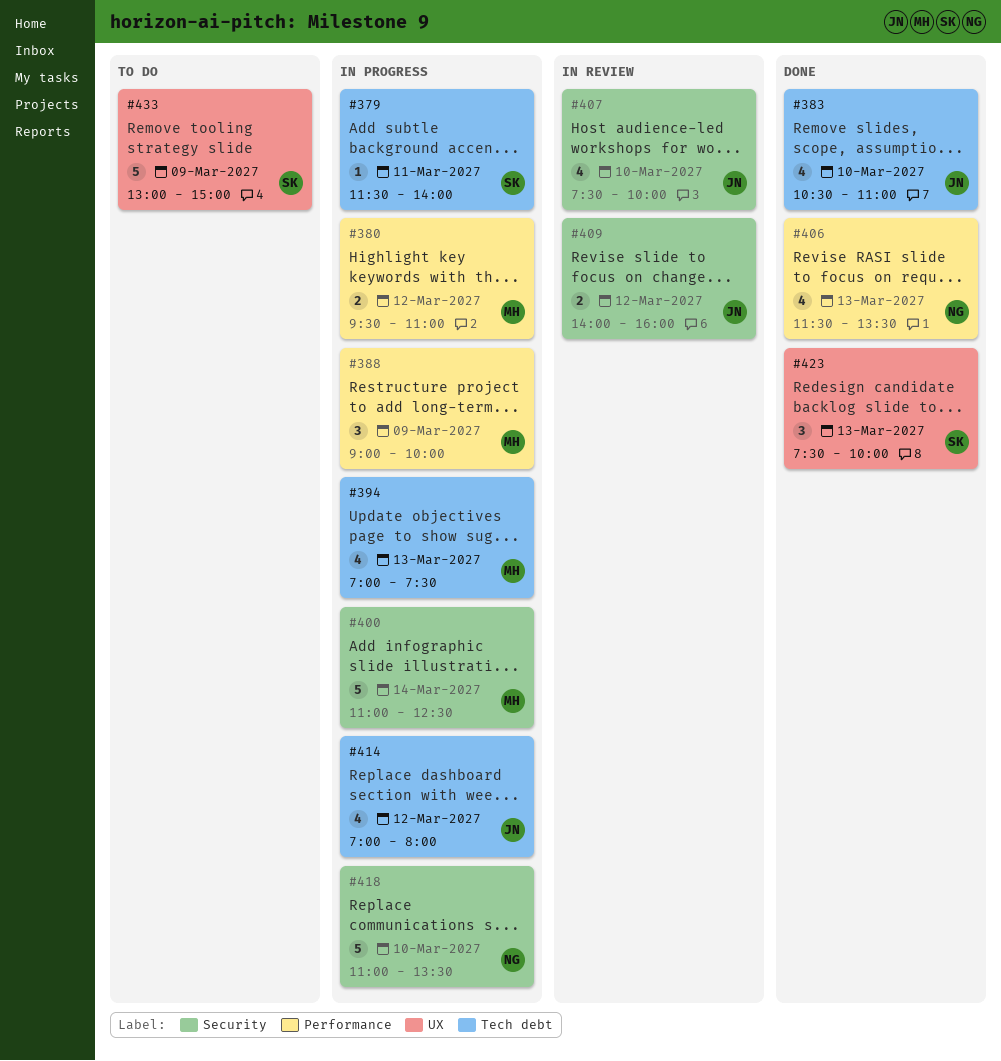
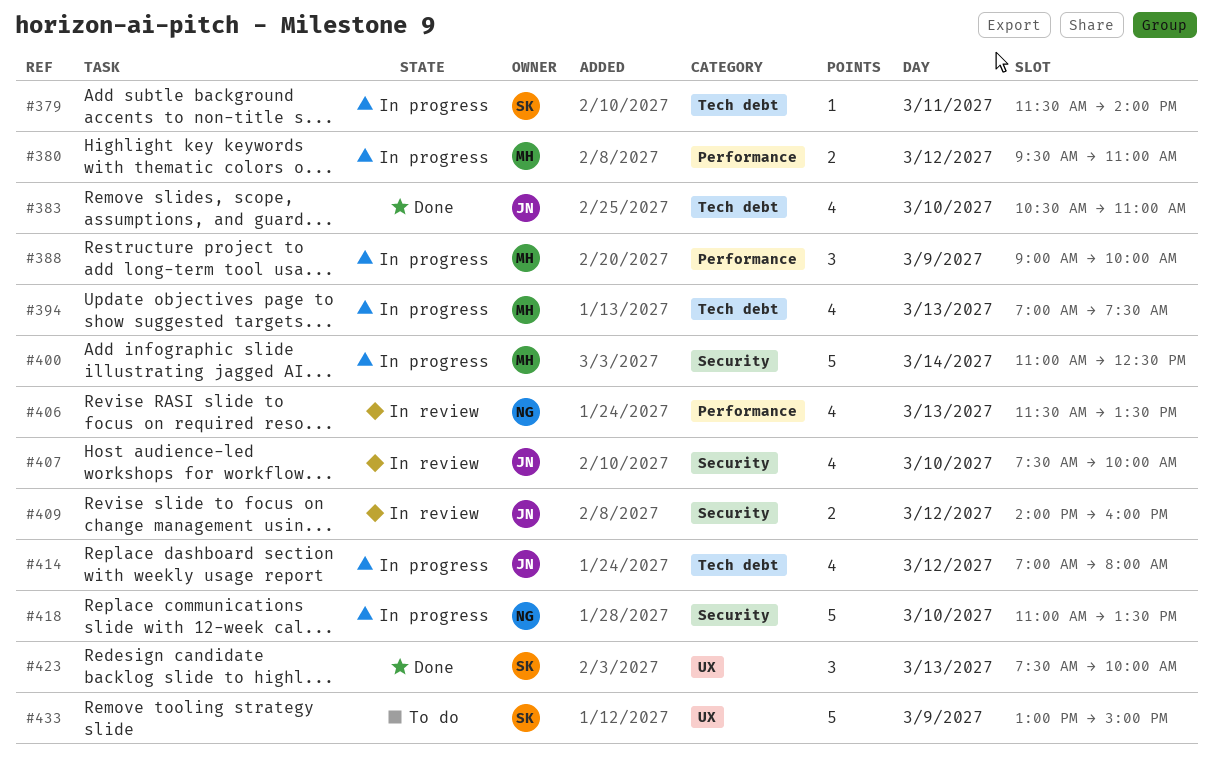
#406, status: Done -> In review

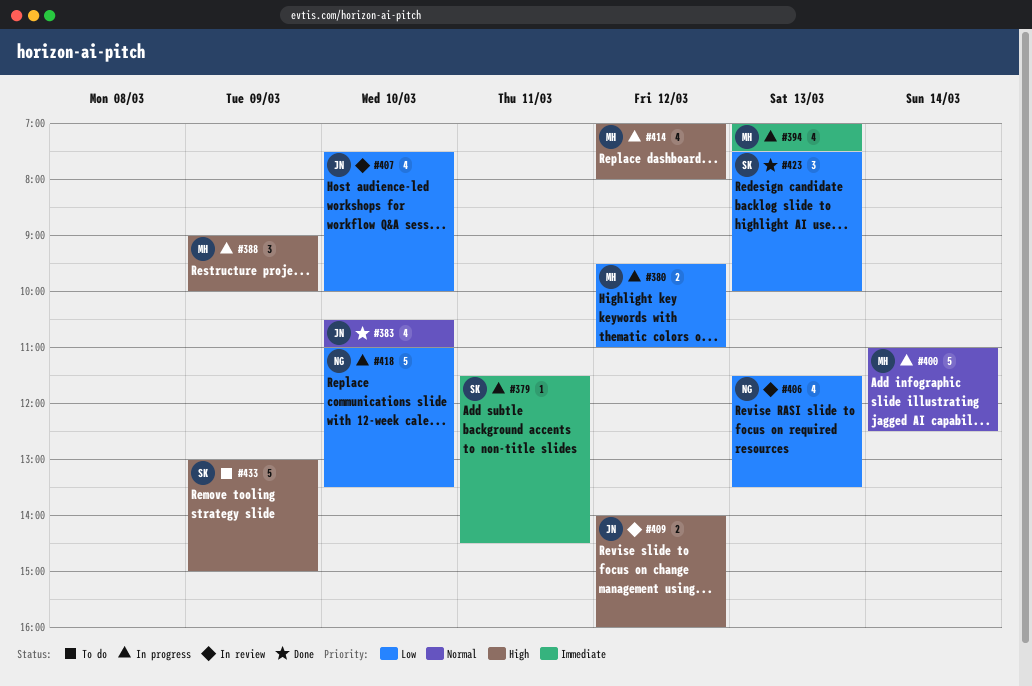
#379, ends: 14:00 -> 14:30
#414, owner: JN -> MH

